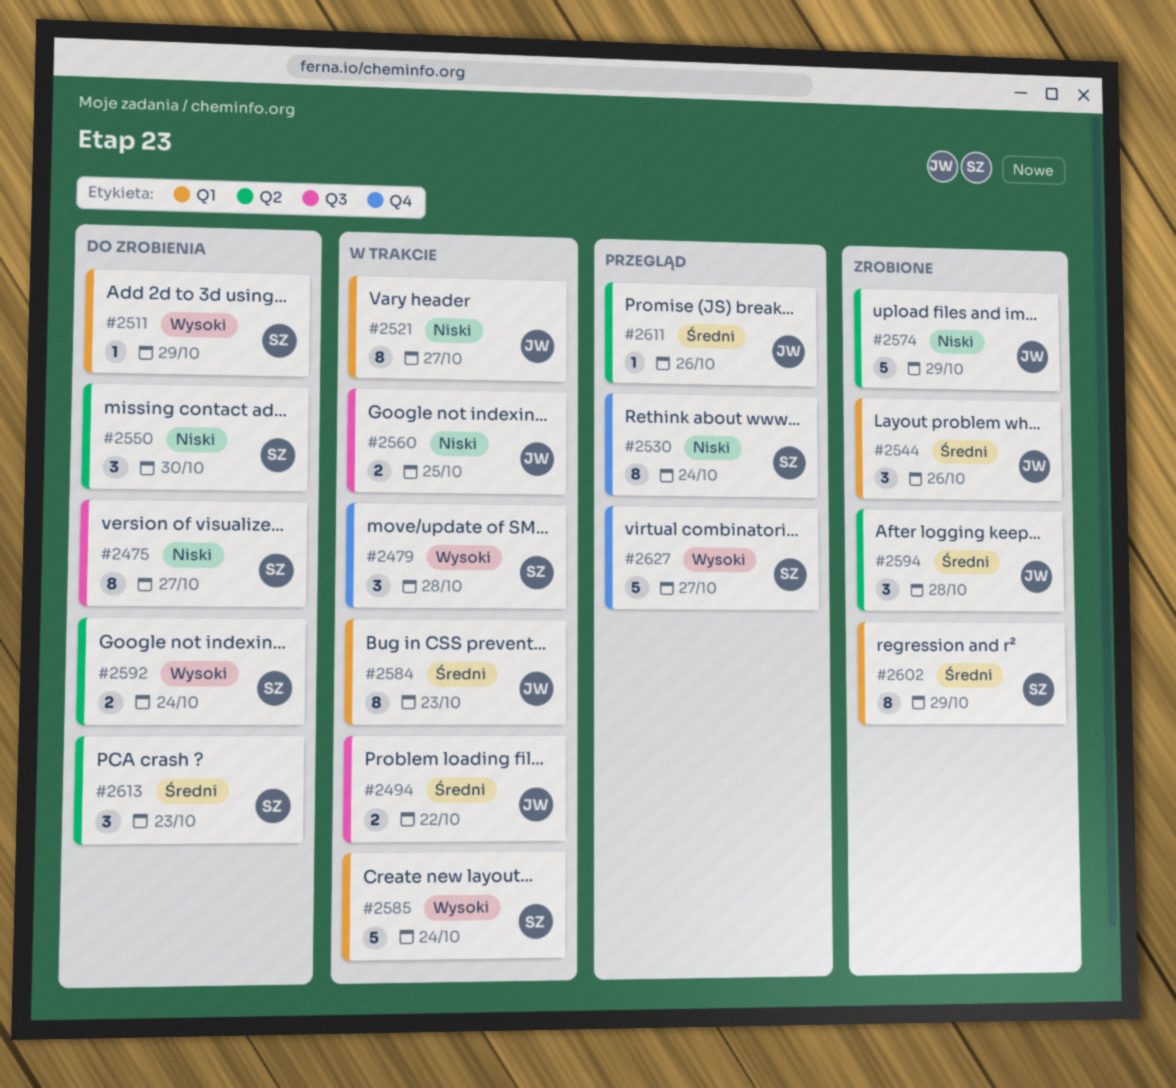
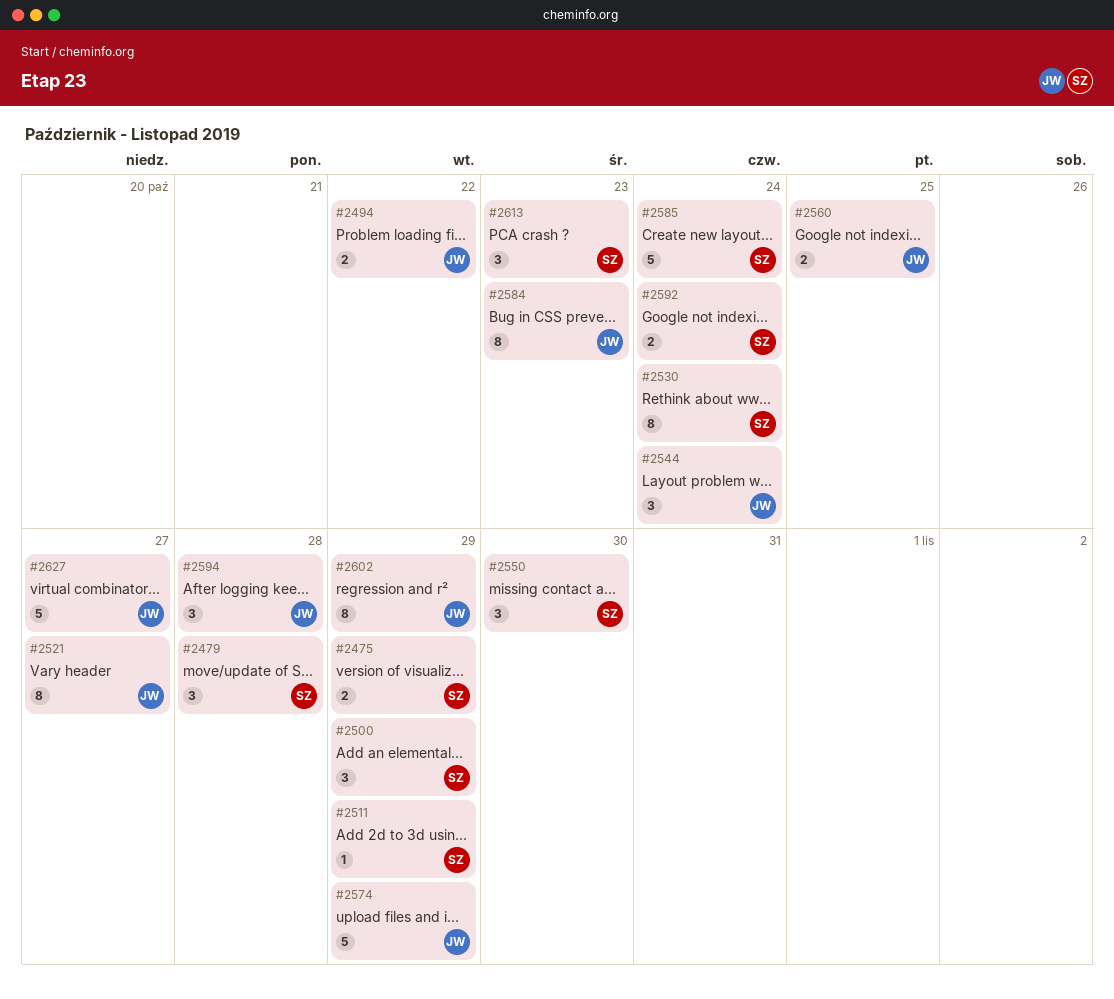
#2475, estimate: 8 -> 2
#2475, due: Oct 27 -> Oct 29
#2500: none -> present
#2544, due: Oct 26 -> Oct 24
#2602, owner: SZ -> JW
#2611: present -> none
#2627, owner: SZ -> JW

